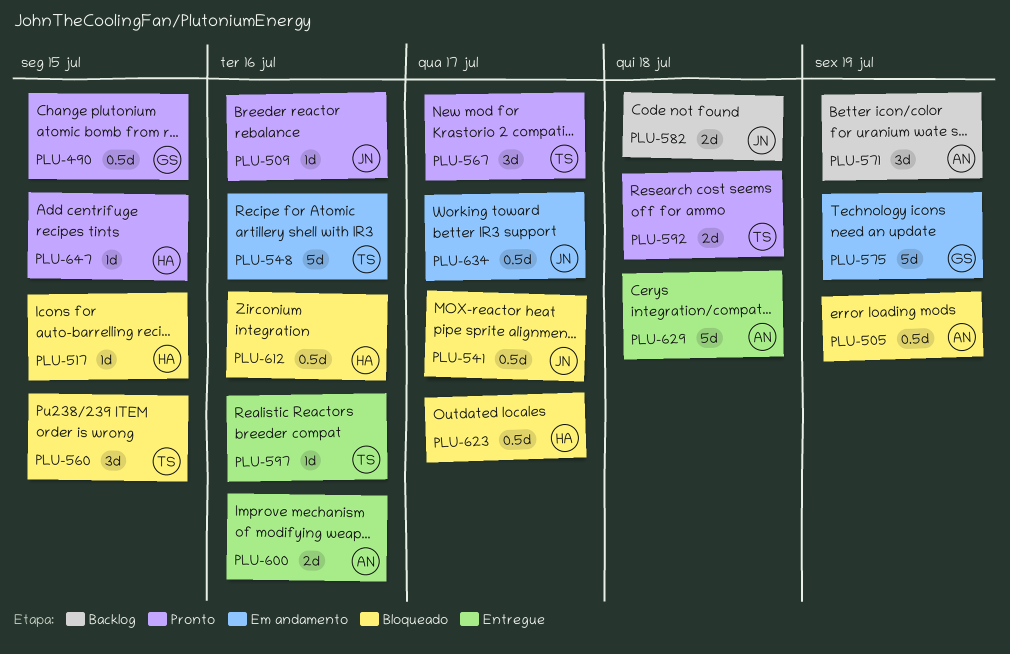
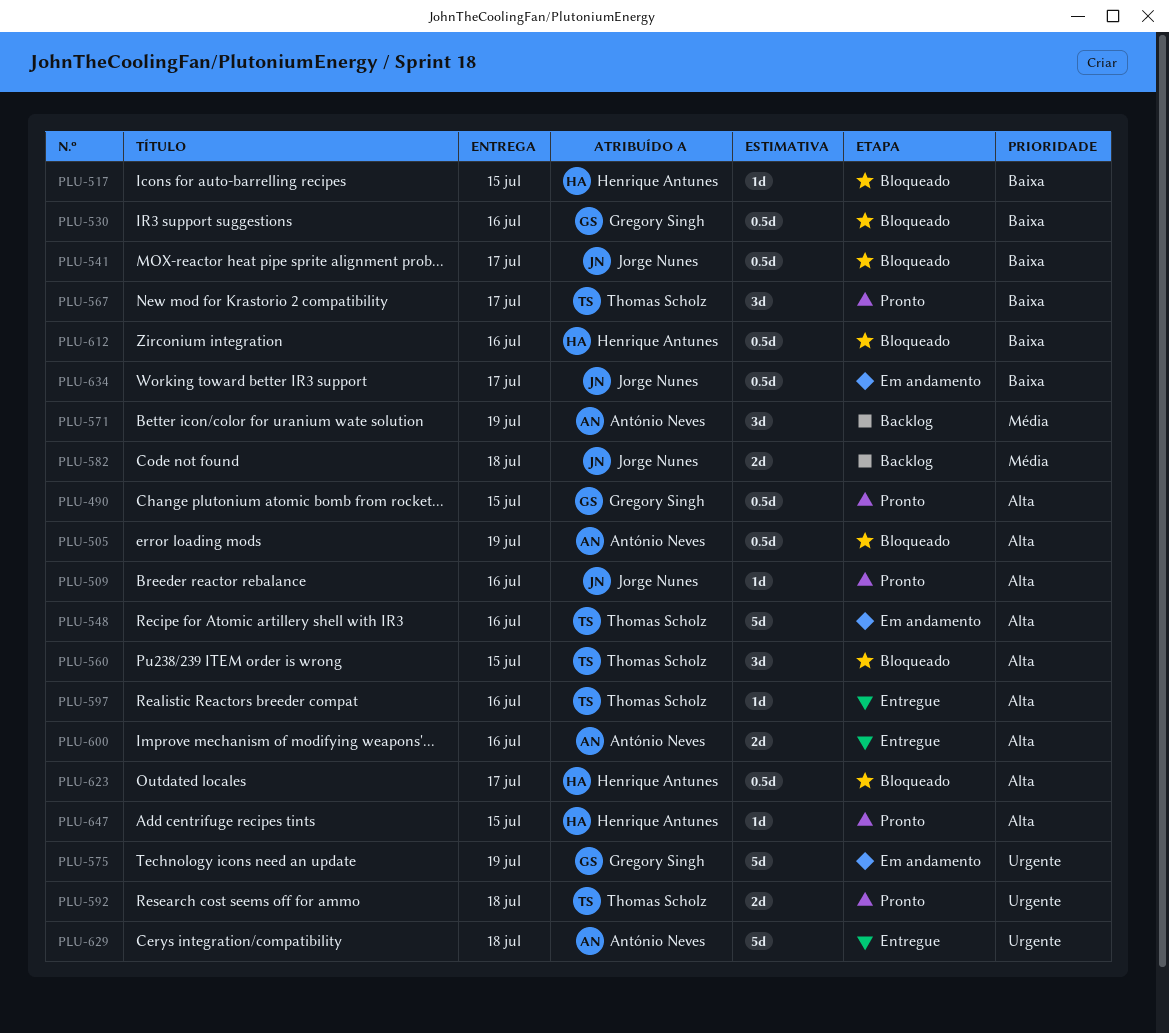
PLU-530: none -> present

